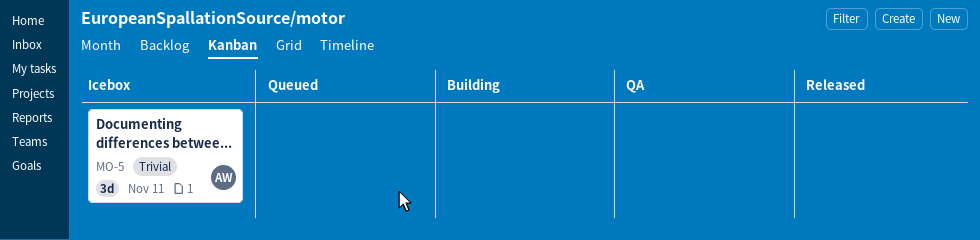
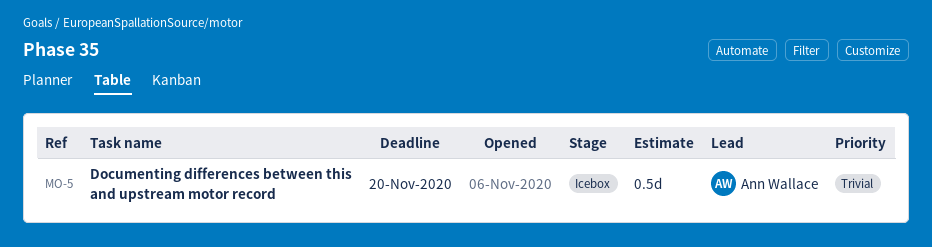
MO-5, estimate: 3d -> 0.5d
MO-5, due: Nov 11 -> Nov 20

